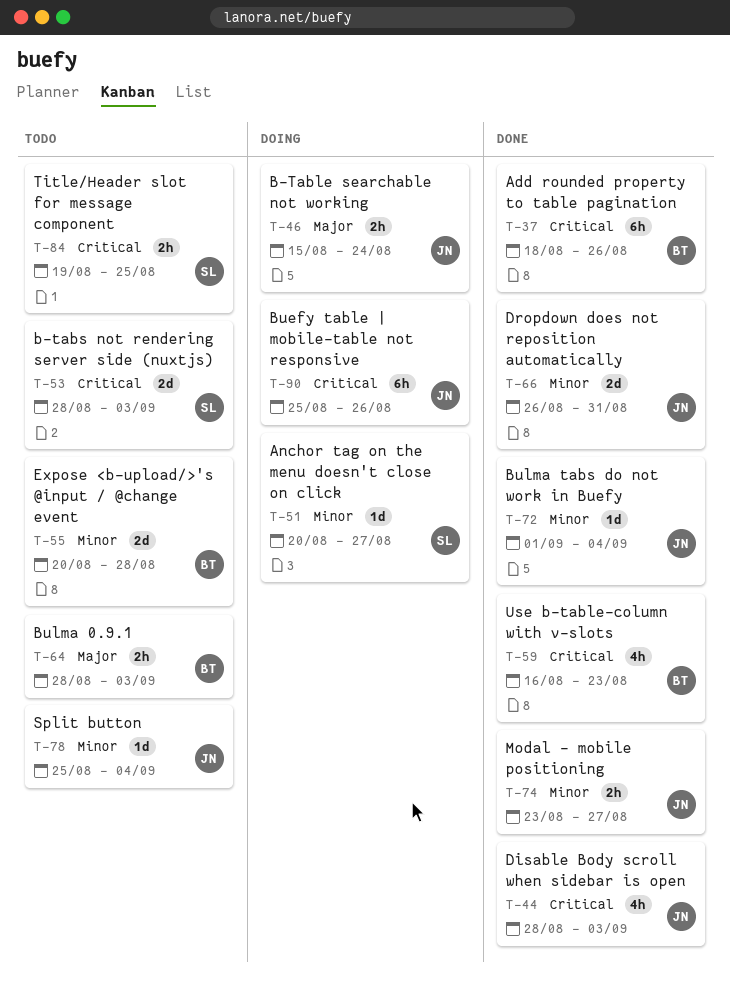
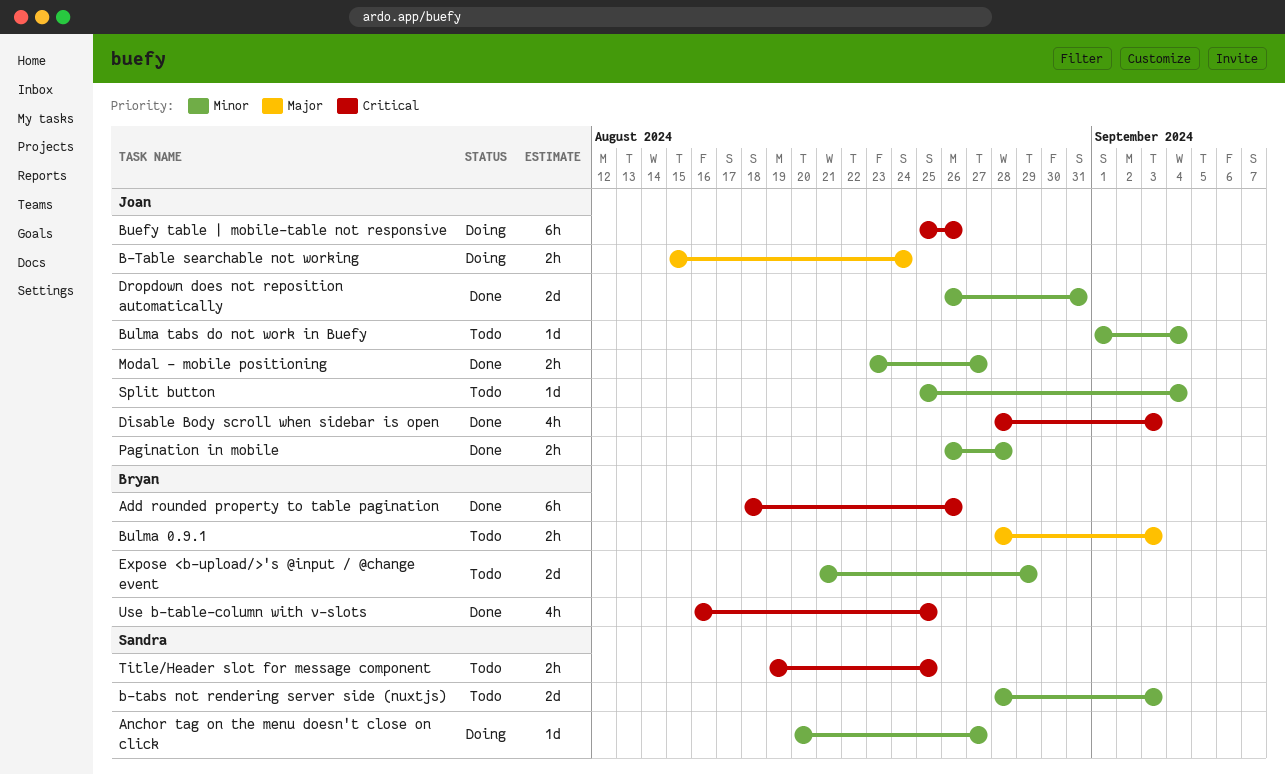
b-tabs not rendering server side (nuxtjs), priority: Critical -> Minor
Bulma tabs do not work in Buefy, status: Done -> Todo
Expose <b-upload/>'s @input / @change event, start: Aug 20 -> Aug 21
Expose <b-upload/>'s @input / @change event, due: Aug 28 -> Aug 29
Pagination in mobile: none -> present
Use b-table-column with v-slots, due: Aug 23 -> Aug 25

